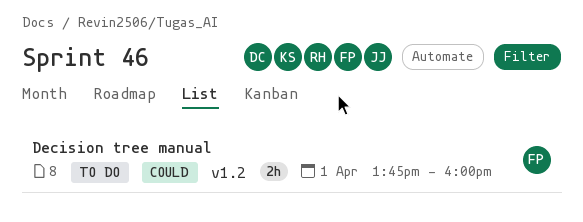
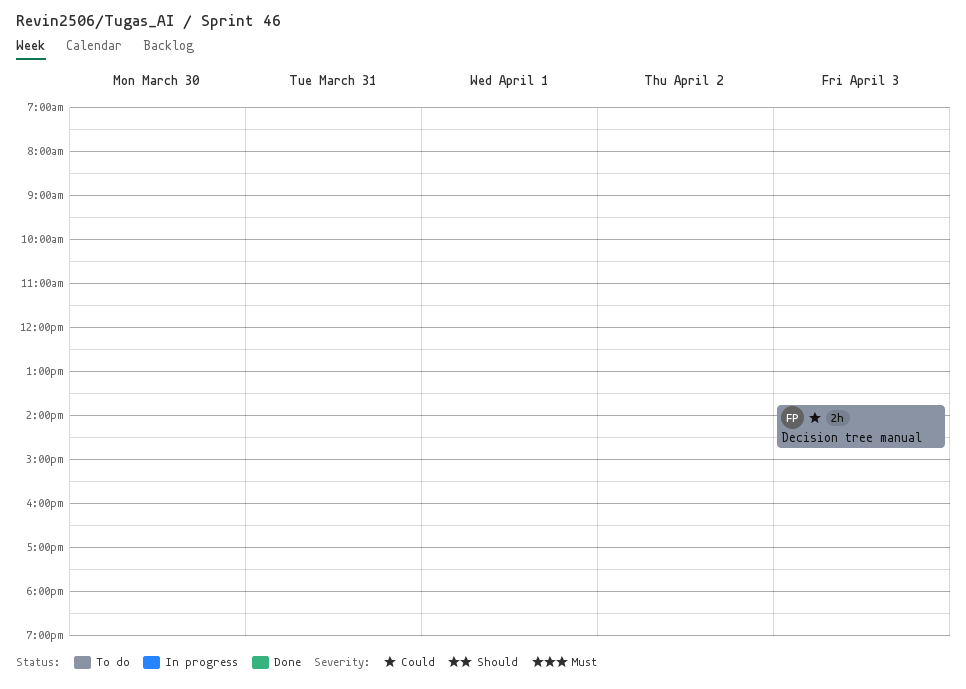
Decision tree manual, day: Apr 1 -> Apr 3
Decision tree manual, ends: 16:00 -> 14:45

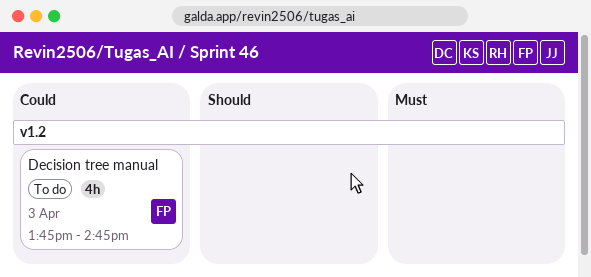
Decision tree manual, estimate: 2h -> 4h

